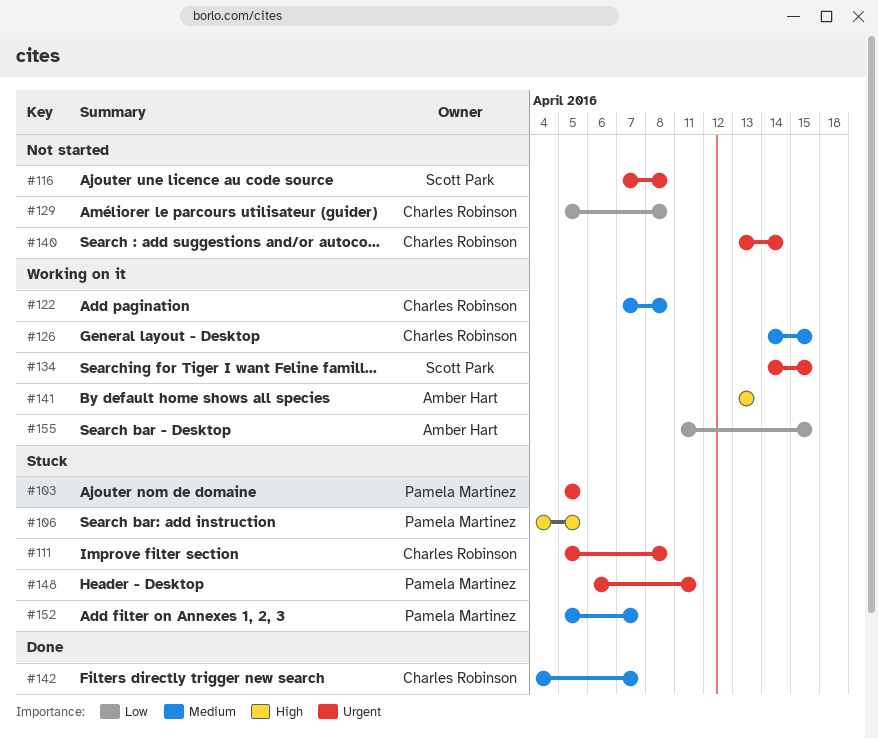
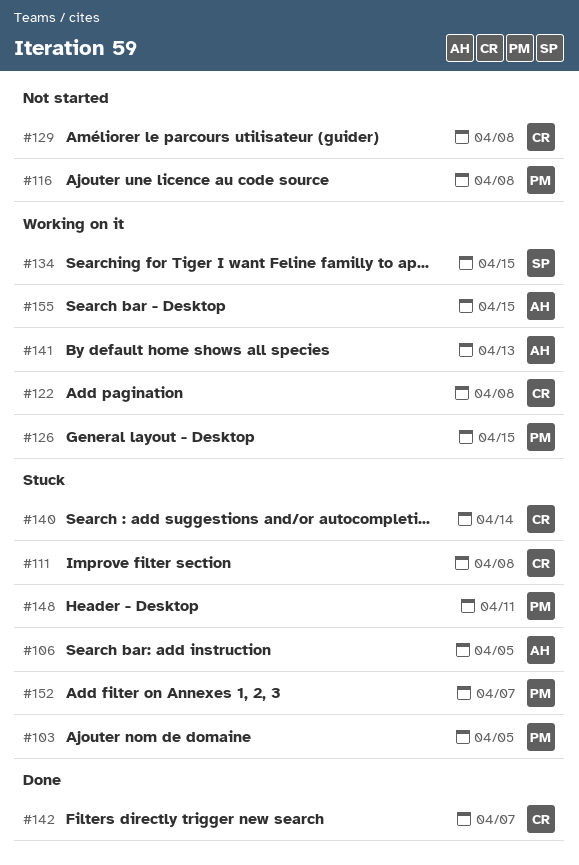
#106, owner: Pamela Martinez -> Amber Hart
#116, owner: Scott Park -> Pamela Martinez
#126, owner: Charles Robinson -> Pamela Martinez
#140, status: Not started -> Stuck

